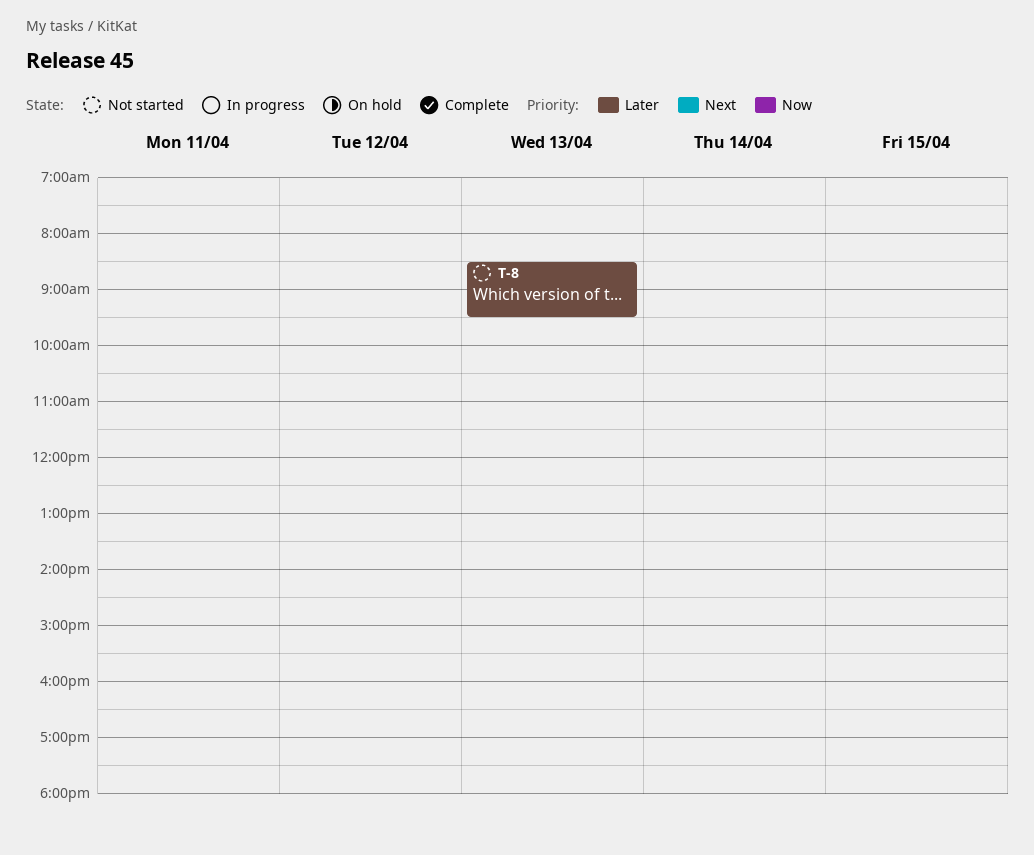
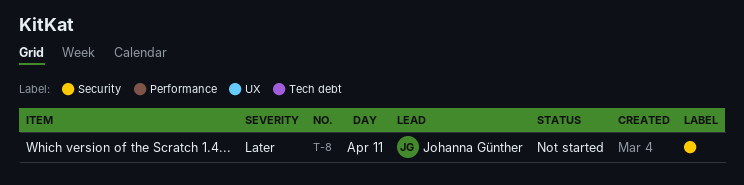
T-8, day: Apr 13 -> Apr 11

